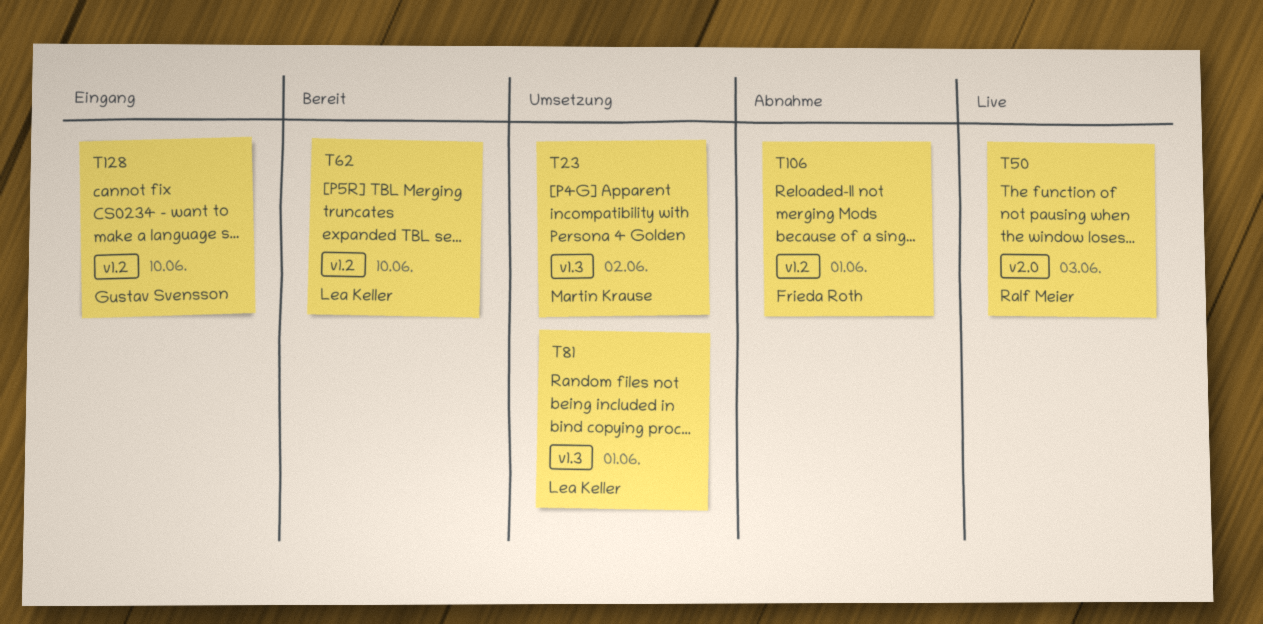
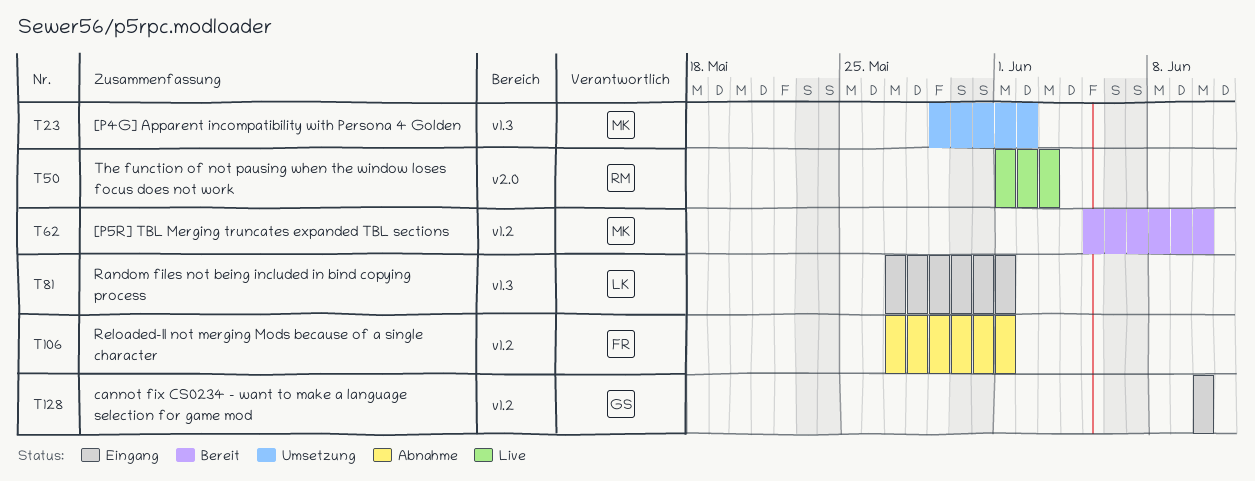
T62, owner: Lea Keller -> Martin Krause
T81, status: Umsetzung -> Eingang

